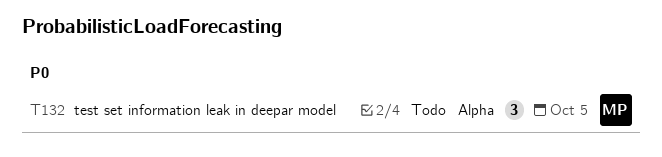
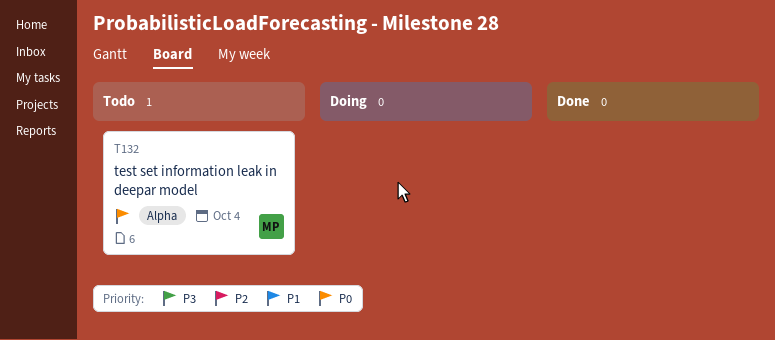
T132, due: Oct 5 -> Oct 4

